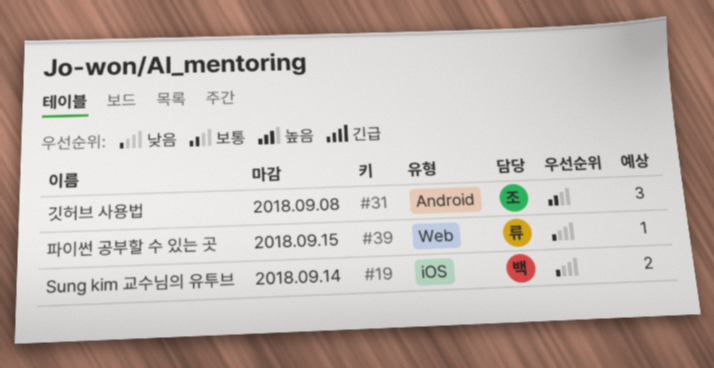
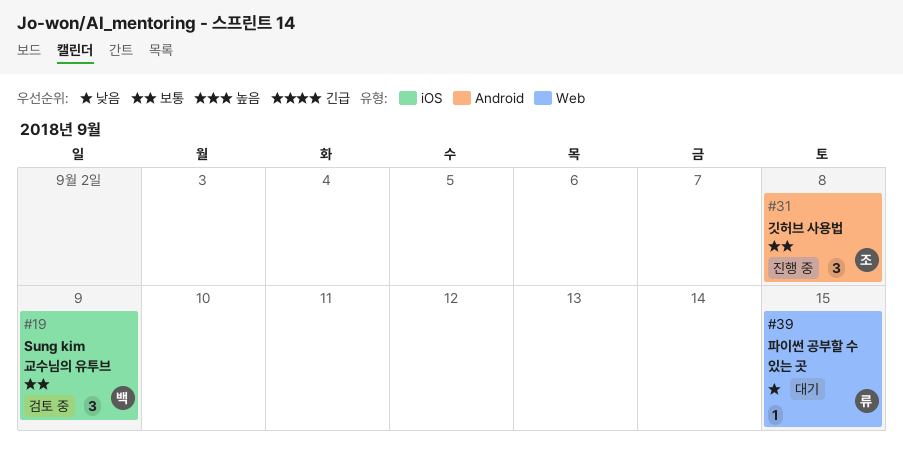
#19, priority: 낮음 -> 보통
#19, estimate: 2 -> 3
#19, due: Sep 14 -> Sep 9

